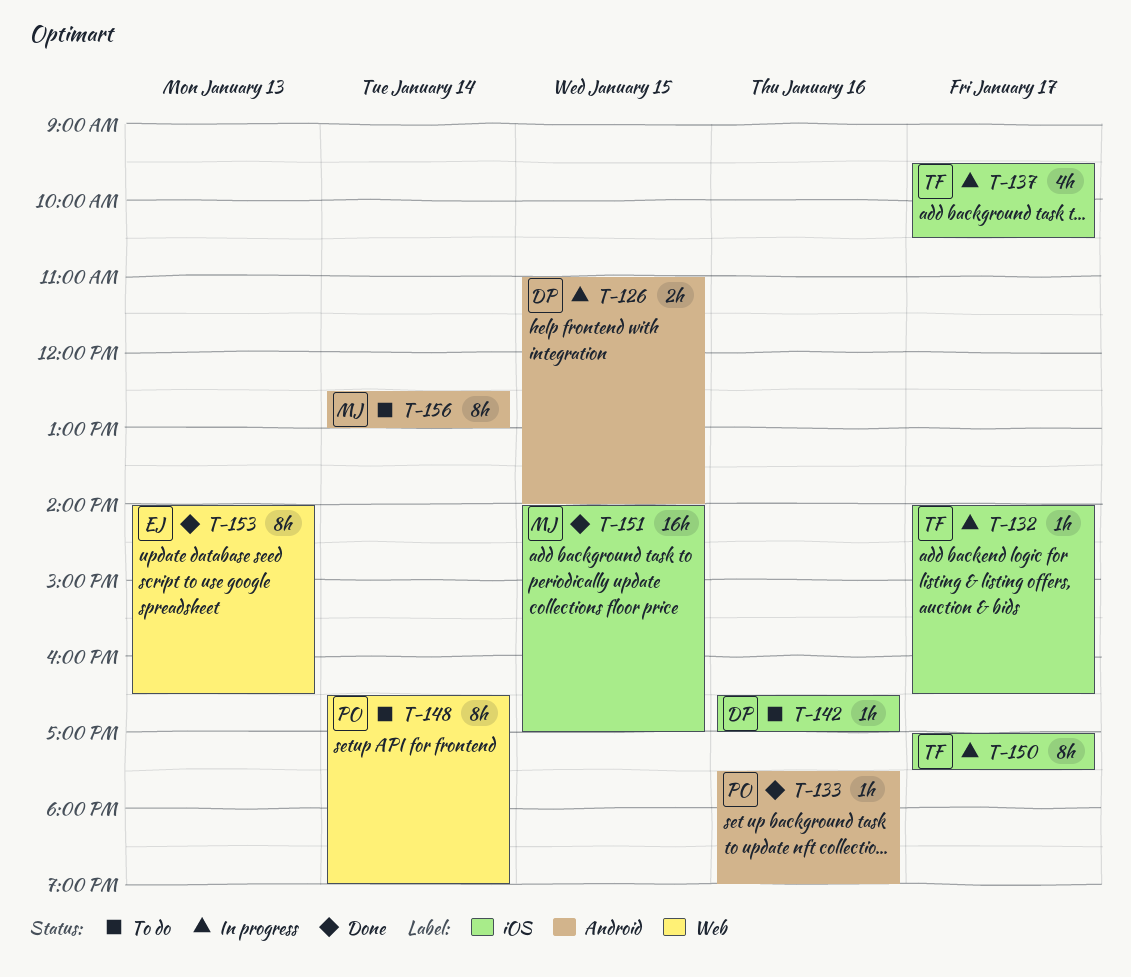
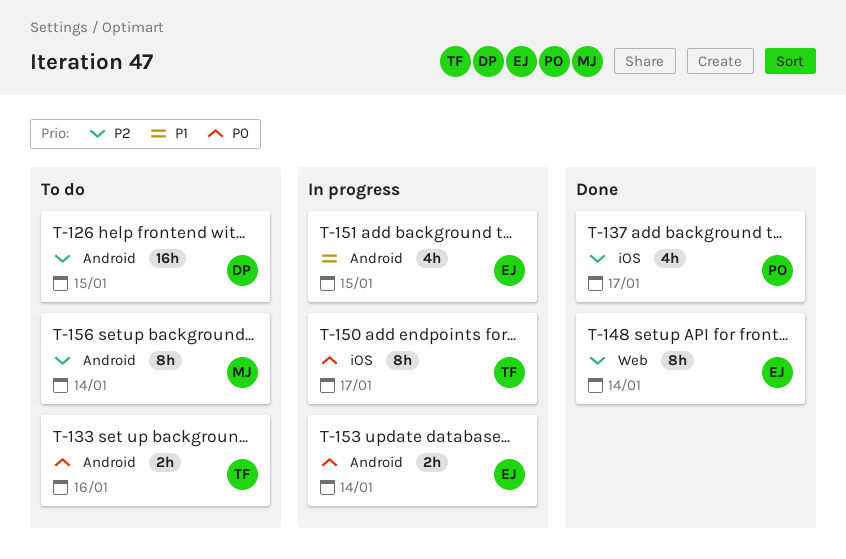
T-126, status: In progress -> To do
T-126, estimate: 2h -> 16h
T-132: present -> none
T-133, status: Done -> To do
T-133, owner: PO -> TF
T-133, estimate: 1h -> 2h
T-137, status: In progress -> Done
T-137, owner: TF -> PO
T-142: present -> none
T-148, status: To do -> Done
T-148, owner: PO -> EJ
T-151, status: Done -> In progress
T-151, owner: MJ -> EJ
T-151, label: iOS -> Android
T-151, estimate: 16h -> 4h
T-153, status: Done -> In progress
T-153, label: Web -> Android
T-153, estimate: 8h -> 2h
T-153, day: Jan 13 -> Jan 14

